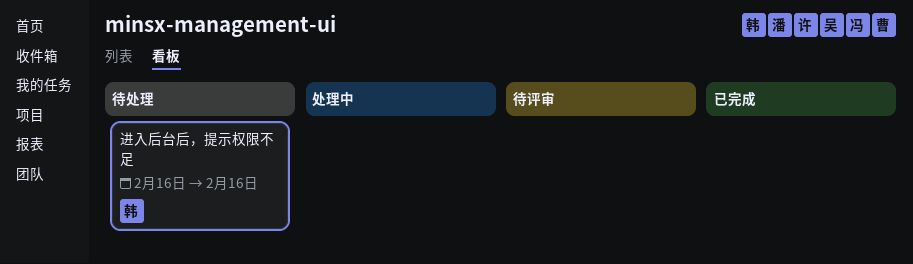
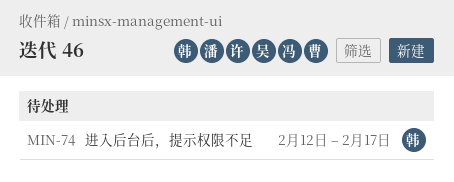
进入后台后，提示权限不足, start: Feb 16 -> Feb 12
进入后台后，提示权限不足, due: Feb 16 -> Feb 17

